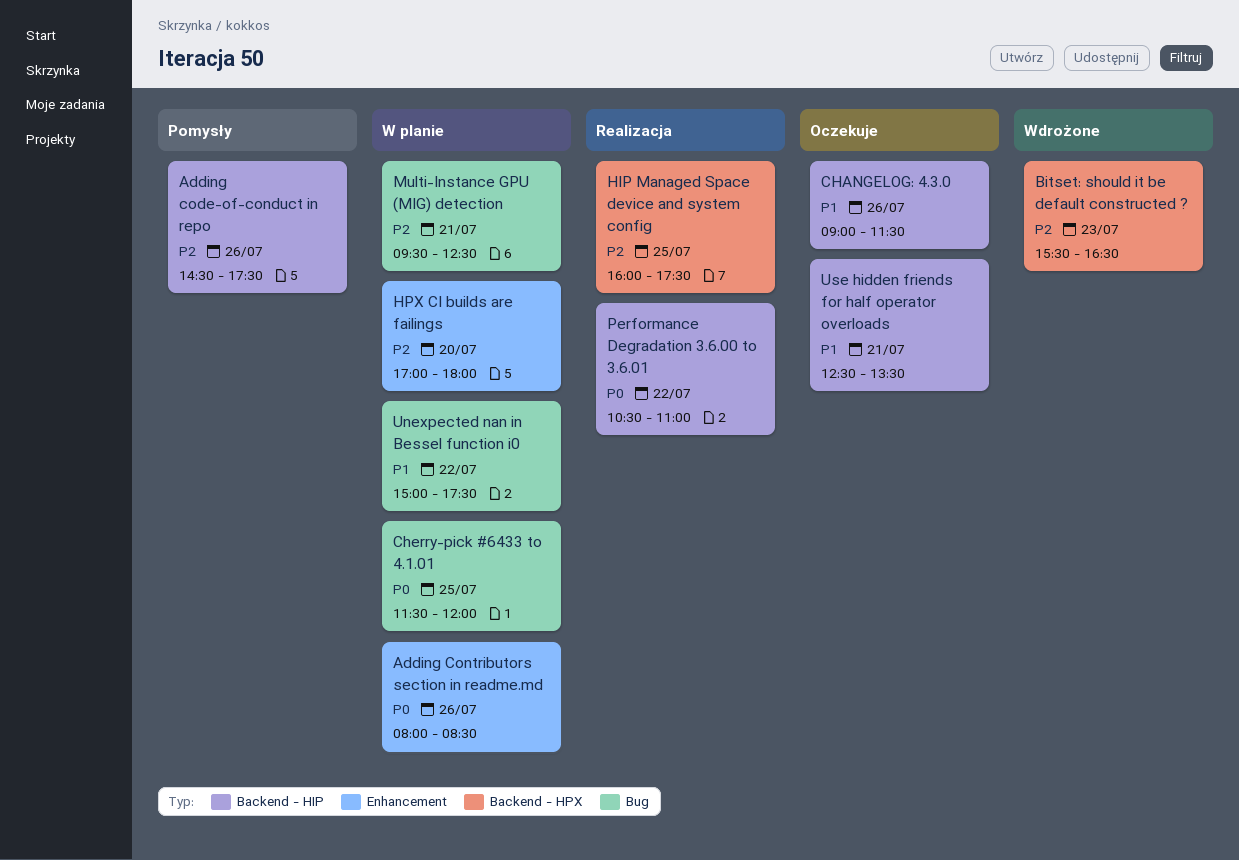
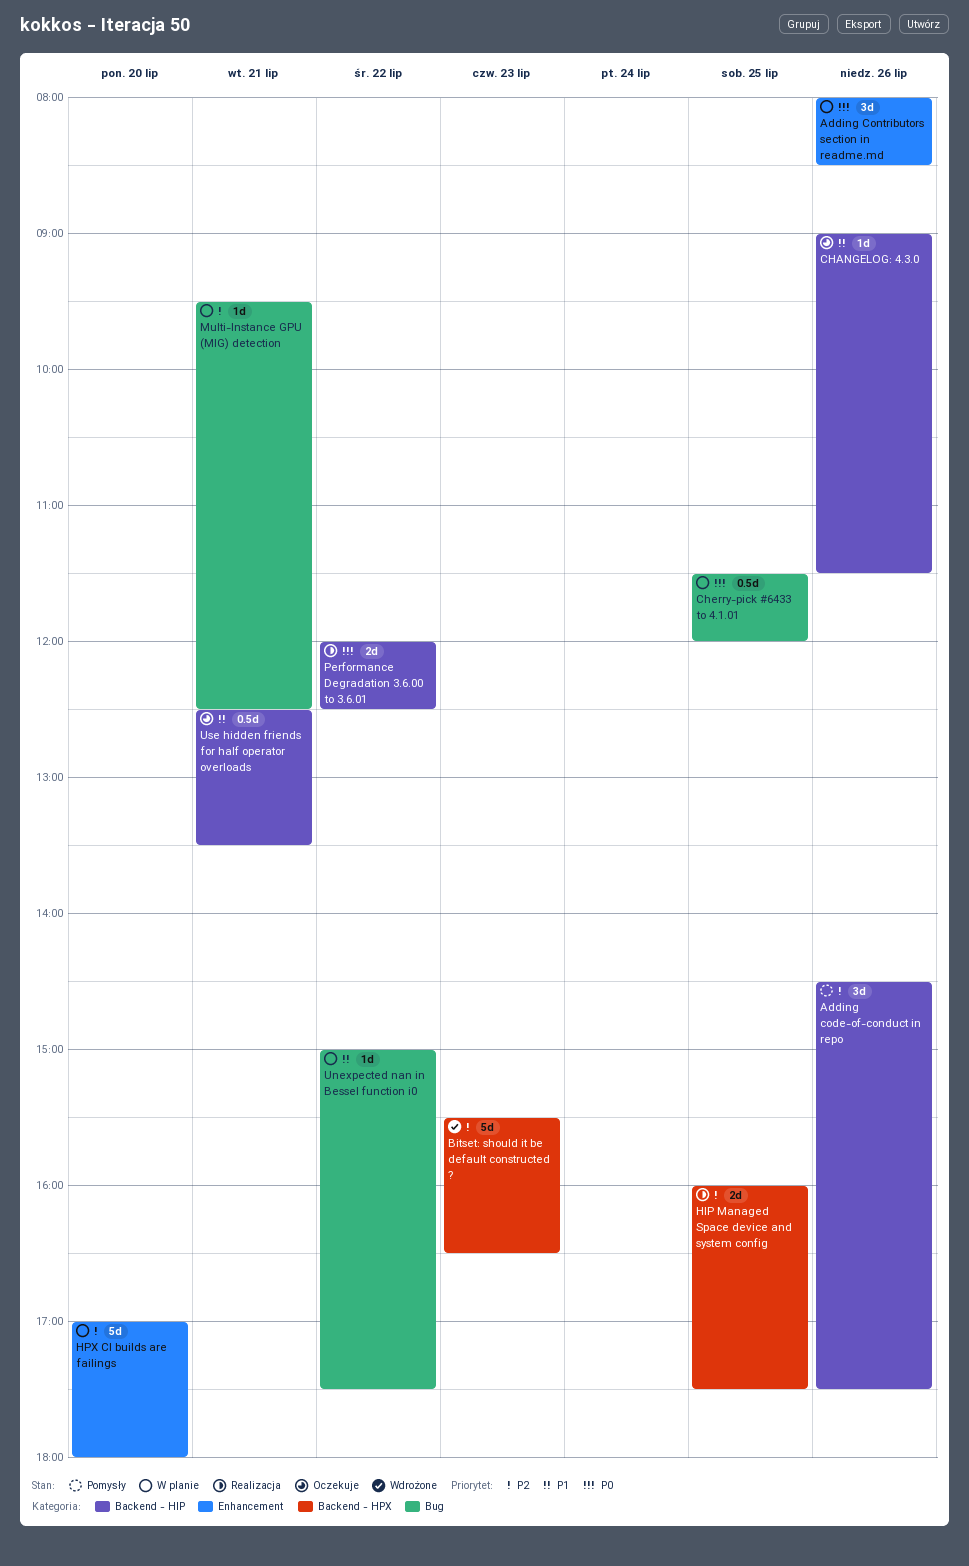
Performance Degradation 3.6.00 to 3.6.01, begins: 10:30 -> 12:00
Performance Degradation 3.6.00 to 3.6.01, ends: 11:00 -> 12:30

